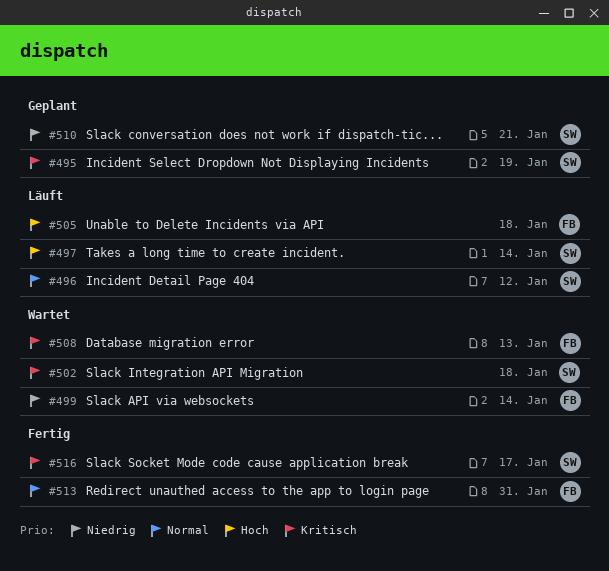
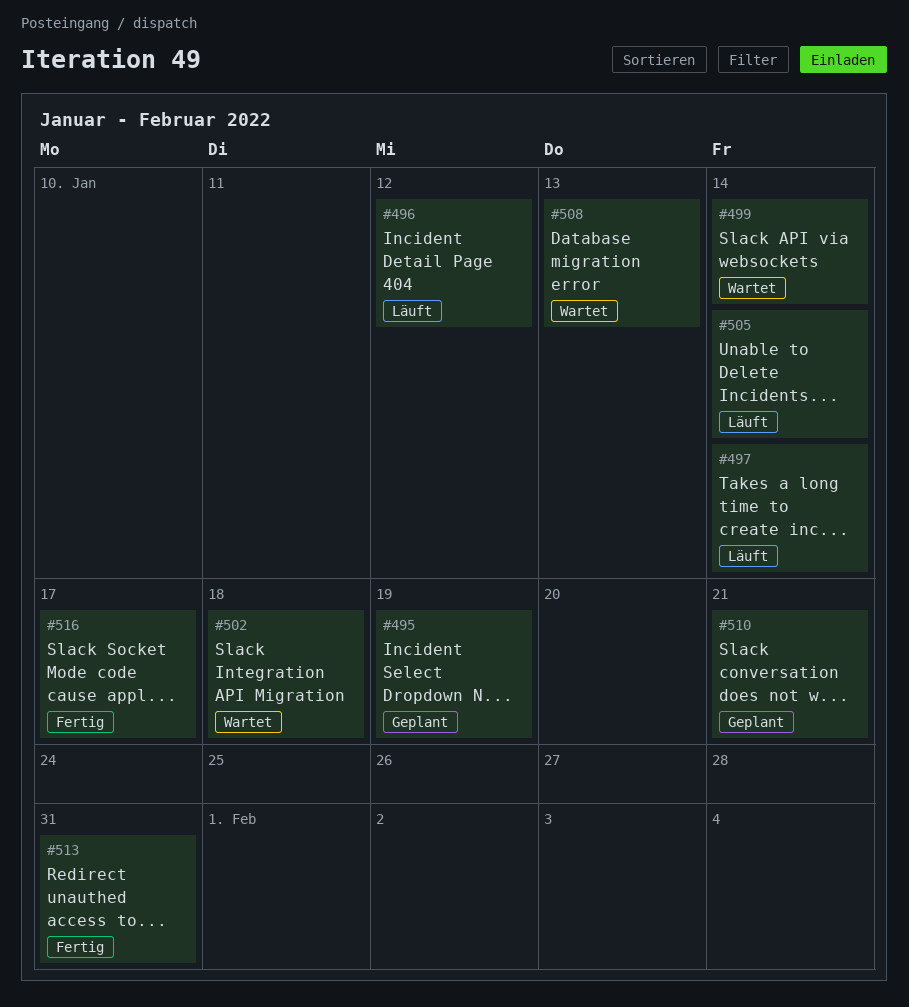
#505, due: Jan 18 -> Jan 14

